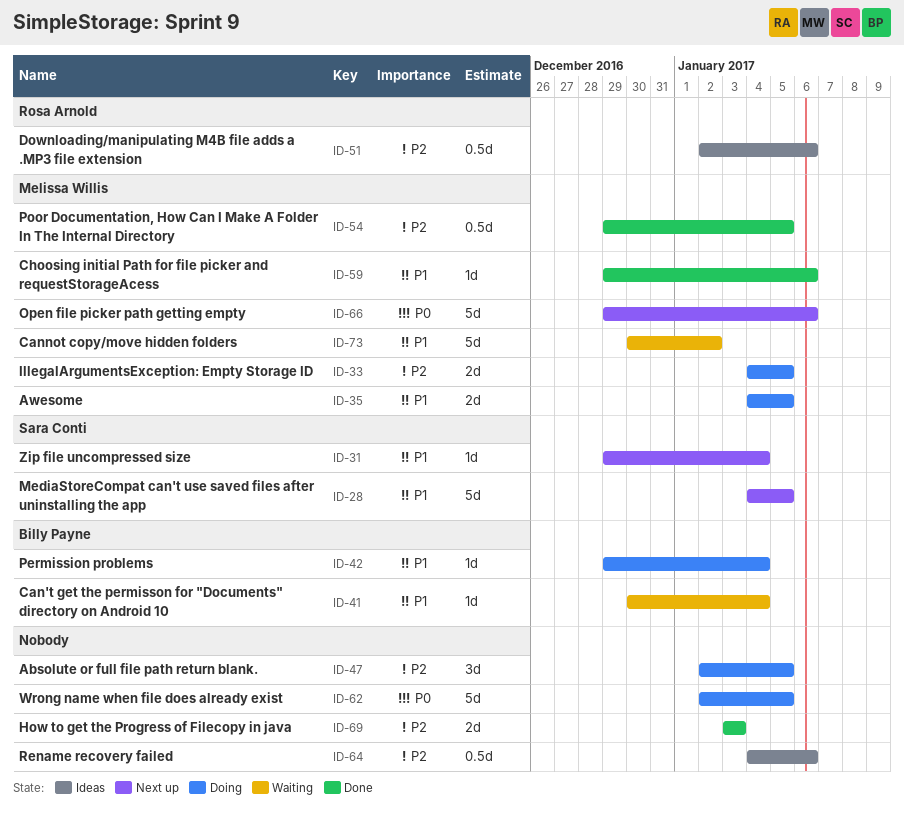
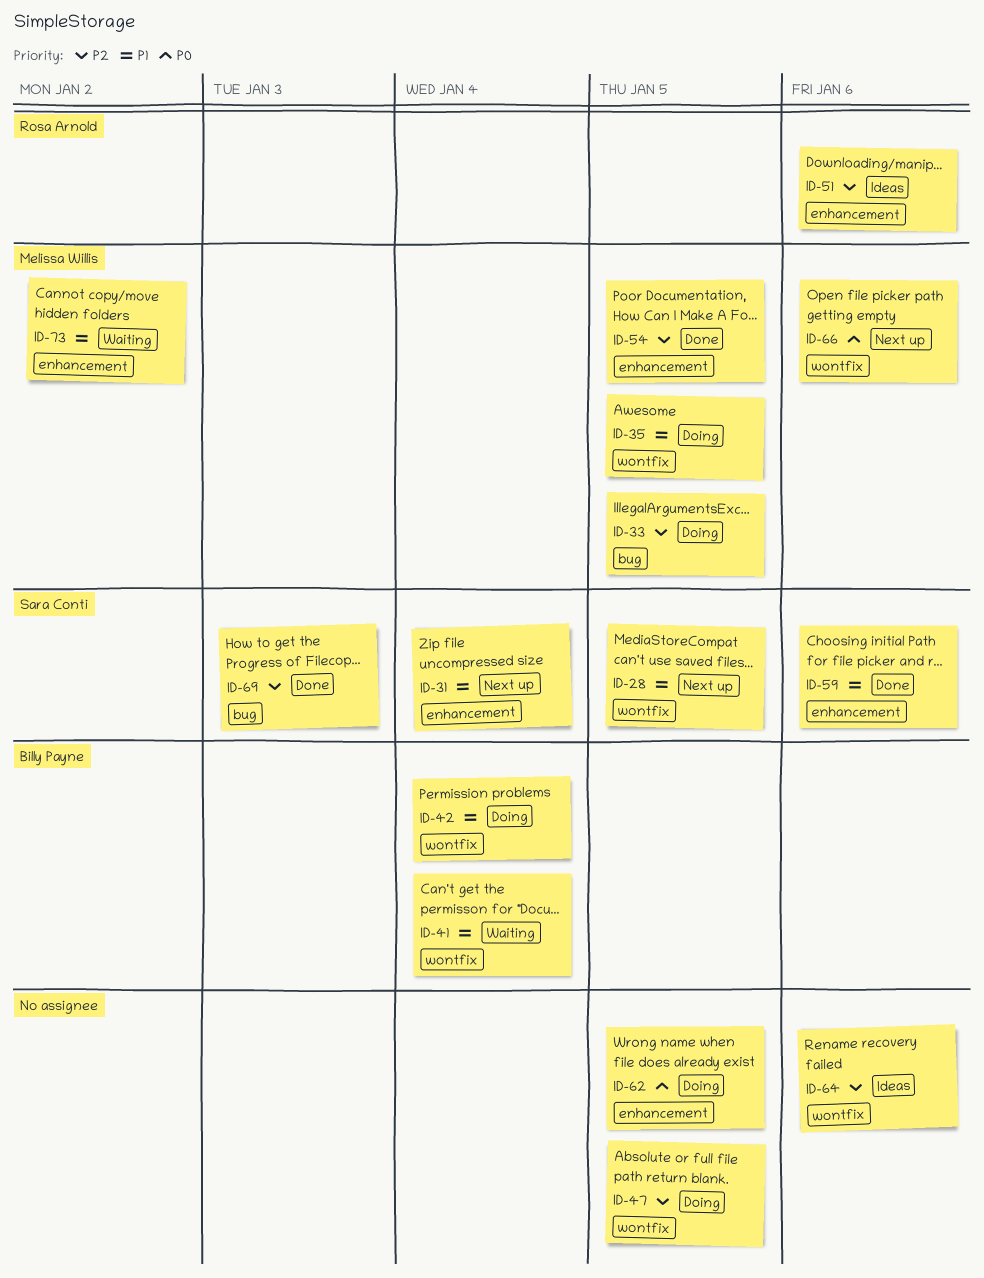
ID-59, owner: Melissa Willis -> Sara Conti
ID-69, owner: none -> Sara Conti

